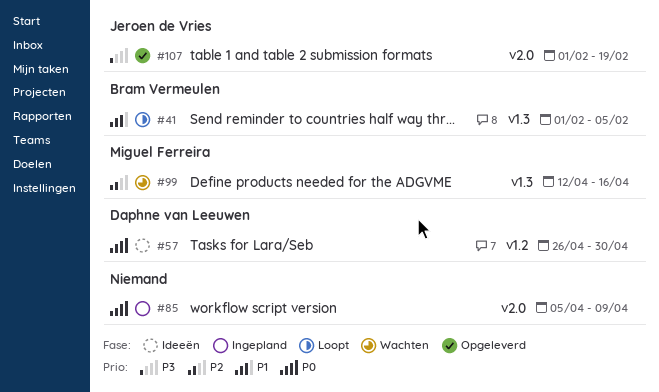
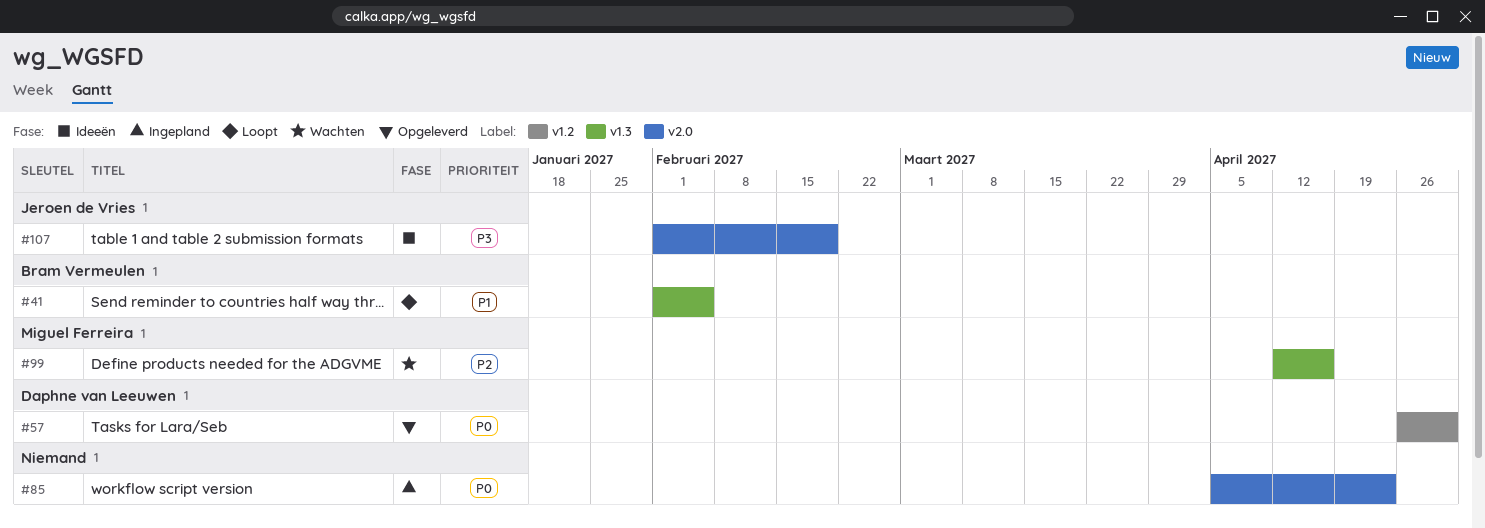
#57, status: Ideeën -> Opgeleverd
#85, due: Apr 9 -> Apr 23
#107, status: Opgeleverd -> Ideeën

